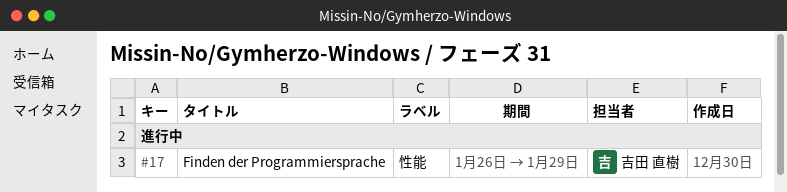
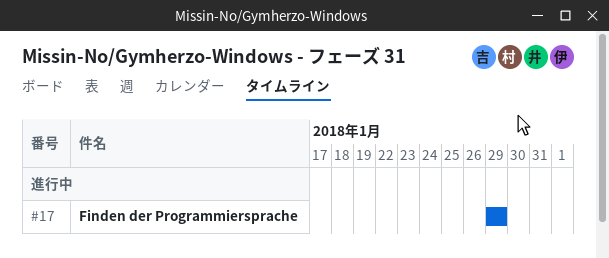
#17, start: Jan 26 -> Jan 29

